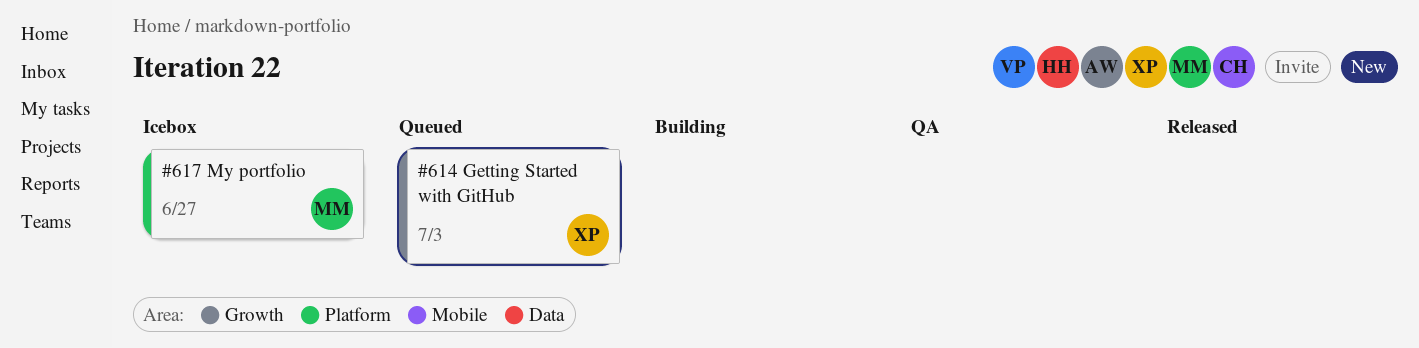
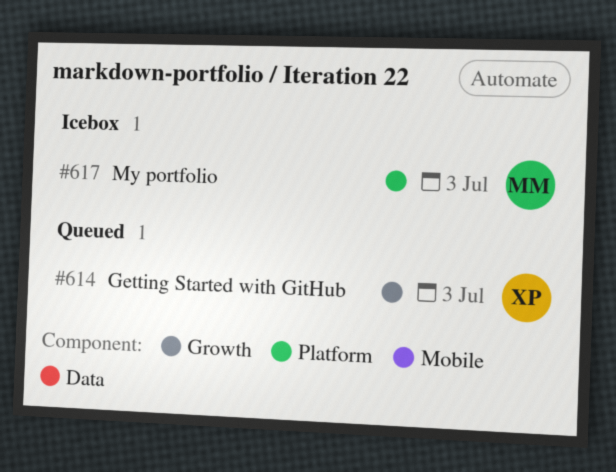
#617, due: Jun 27 -> Jul 3

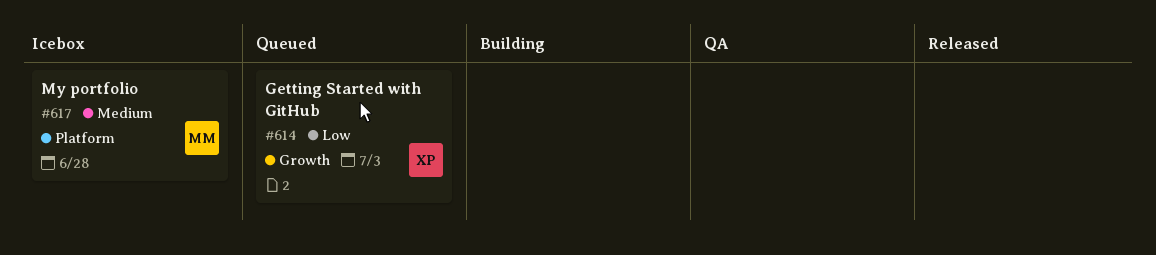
#617, due: Jul 3 -> Jun 28

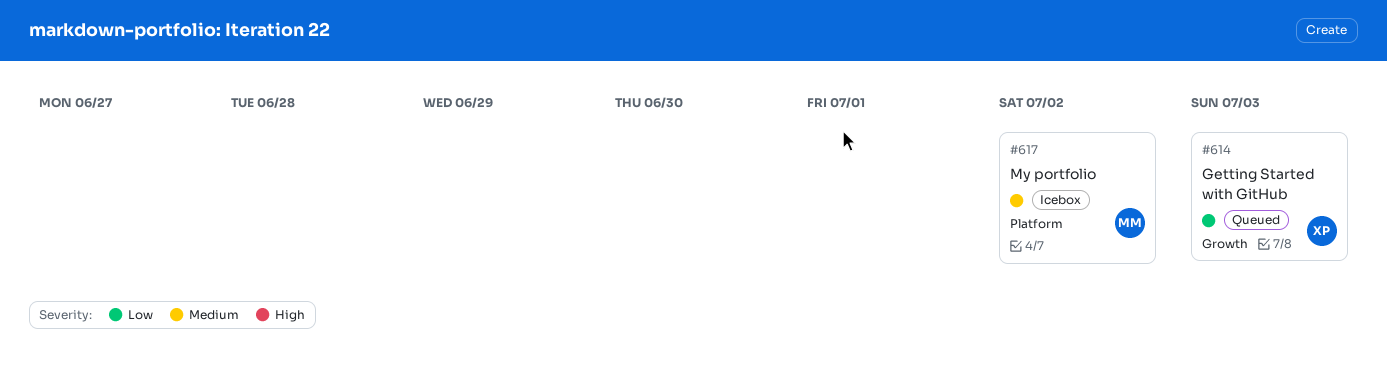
#617, due: Jun 28 -> Jul 2

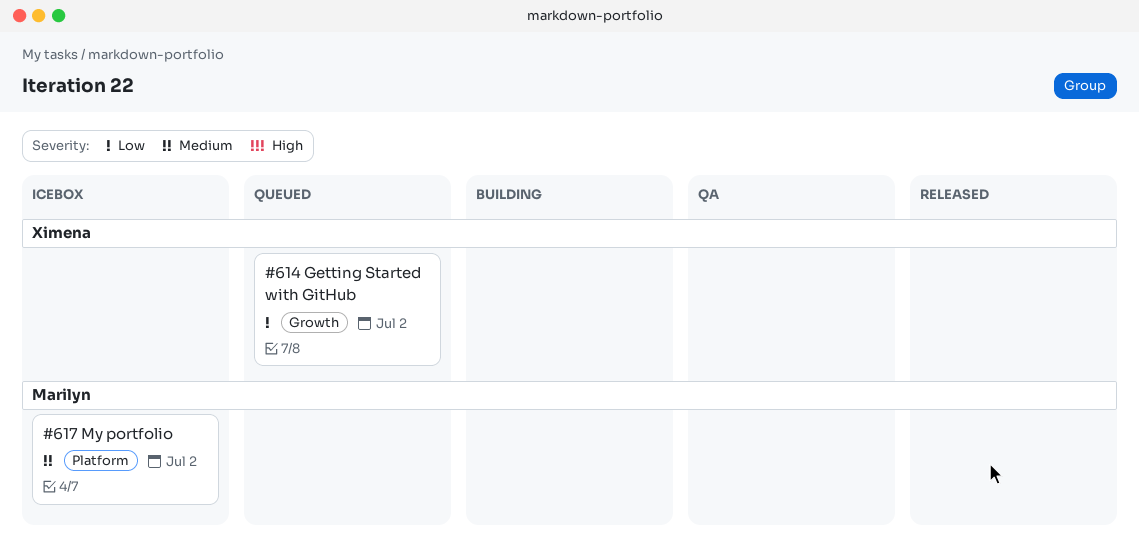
#614, due: Jul 3 -> Jul 2

